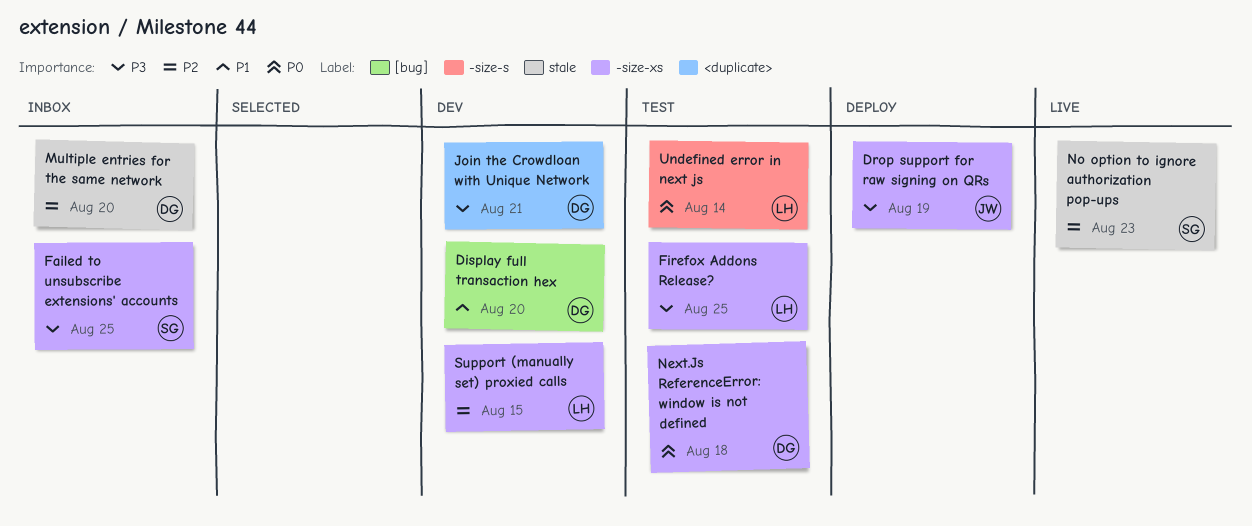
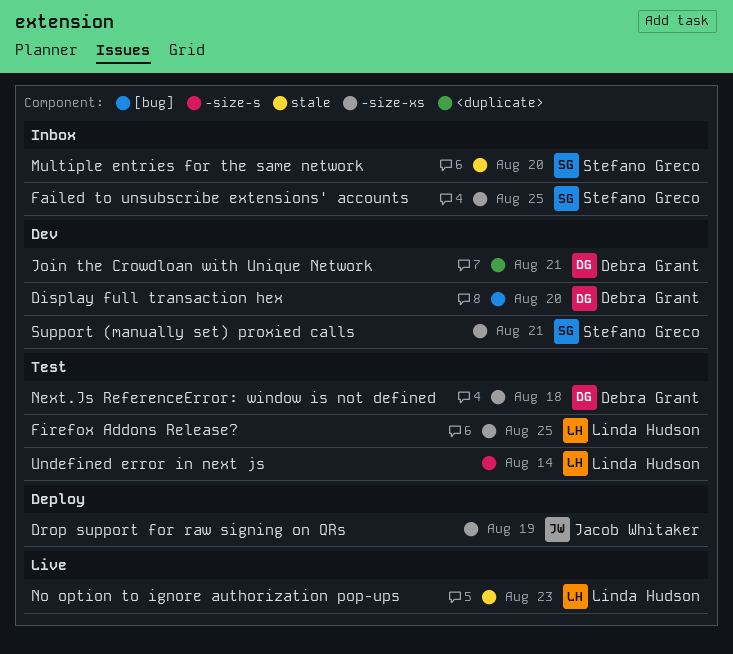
Multiple entries for the same network, owner: Debra Grant -> Stefano Greco
No option to ignore authorization pop-ups, owner: Stefano Greco -> Linda Hudson
Support (manually set) proxied calls, owner: Linda Hudson -> Stefano Greco
Support (manually set) proxied calls, due: Aug 15 -> Aug 21

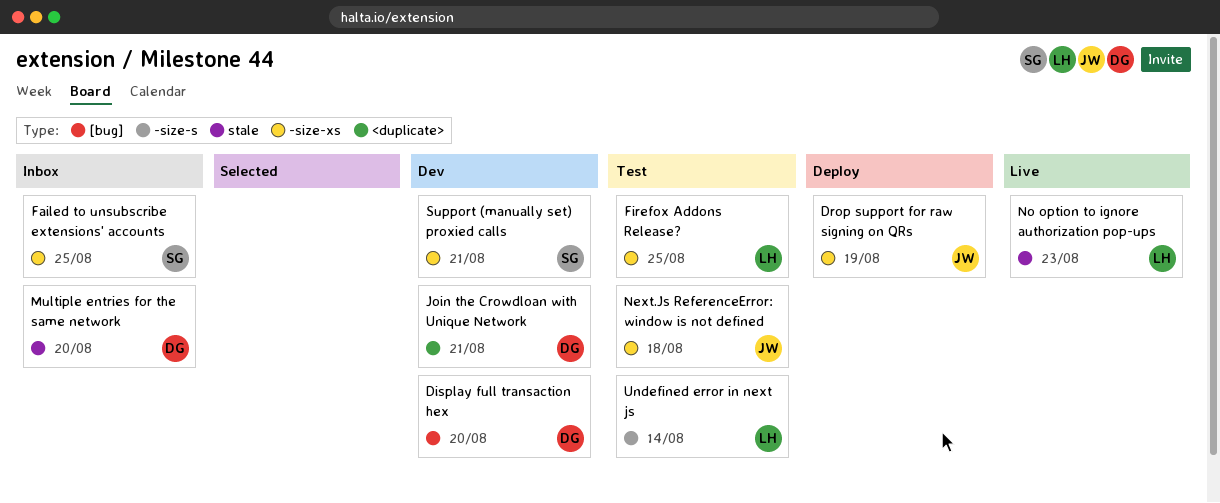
Multiple entries for the same network, owner: Stefano Greco -> Debra Grant
Next.Js ReferenceError: window is not defined, owner: Debra Grant -> Jacob Whitaker

